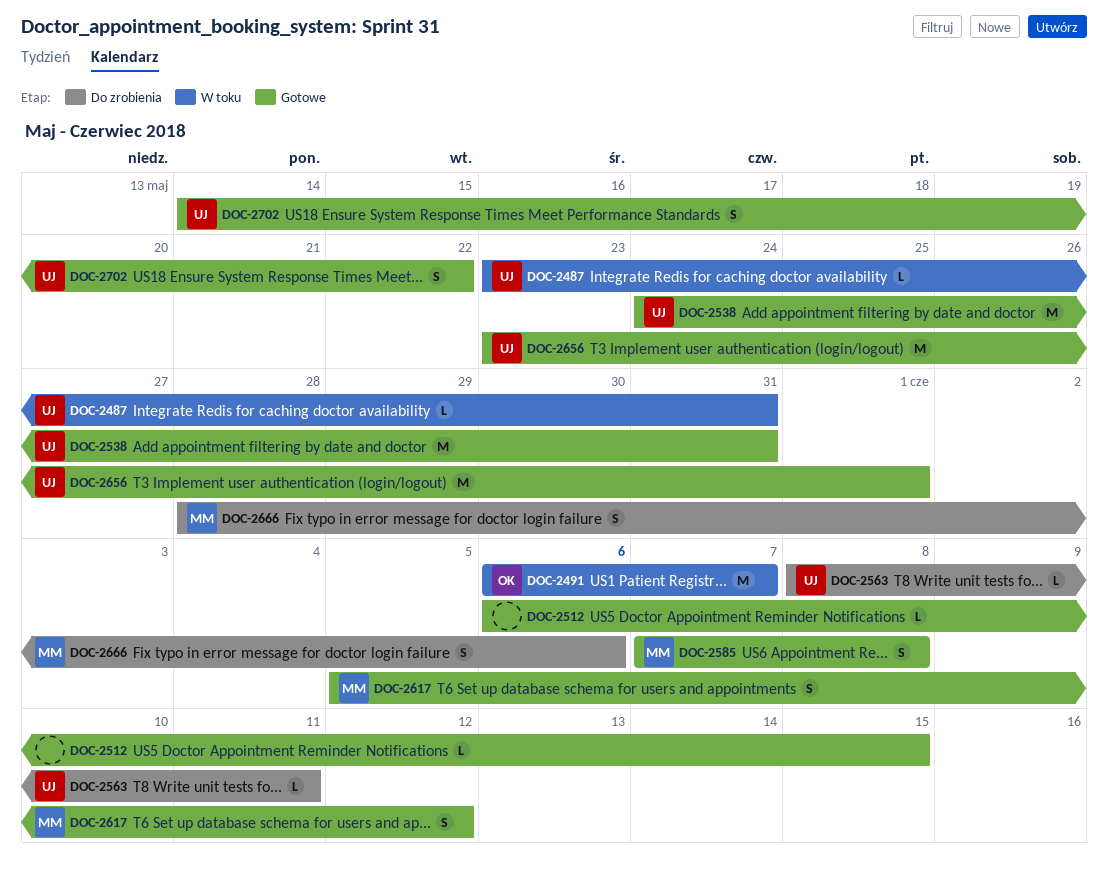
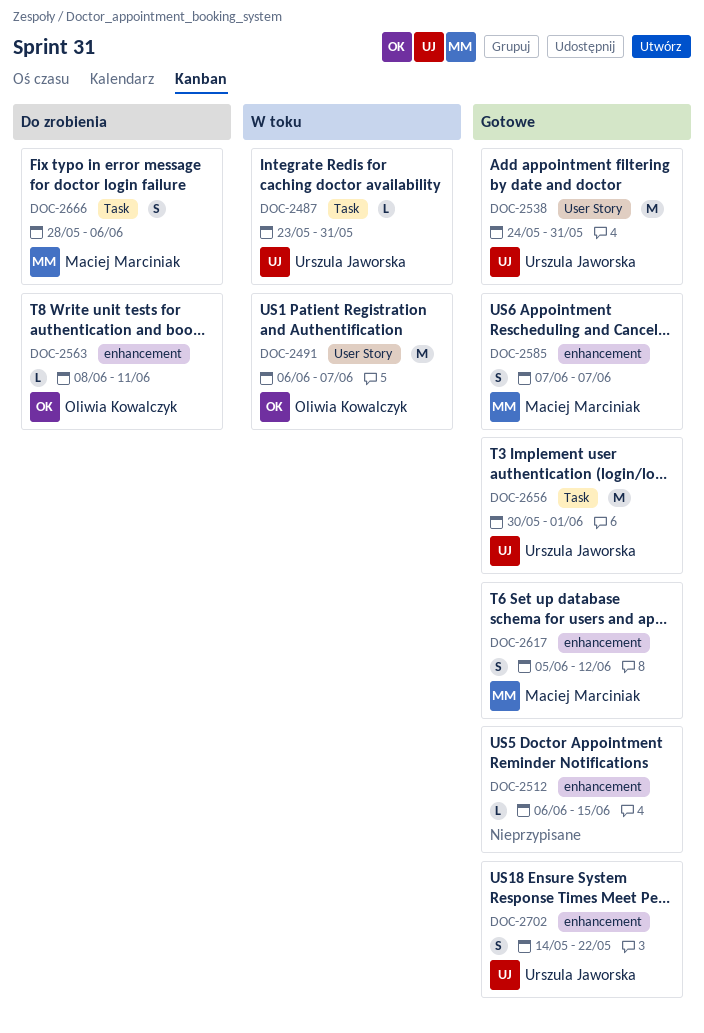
DOC-2563, owner: Urszula Jaworska -> Oliwia Kowalczyk
DOC-2585, due: Jun 8 -> Jun 7
DOC-2656, start: May 23 -> May 30

